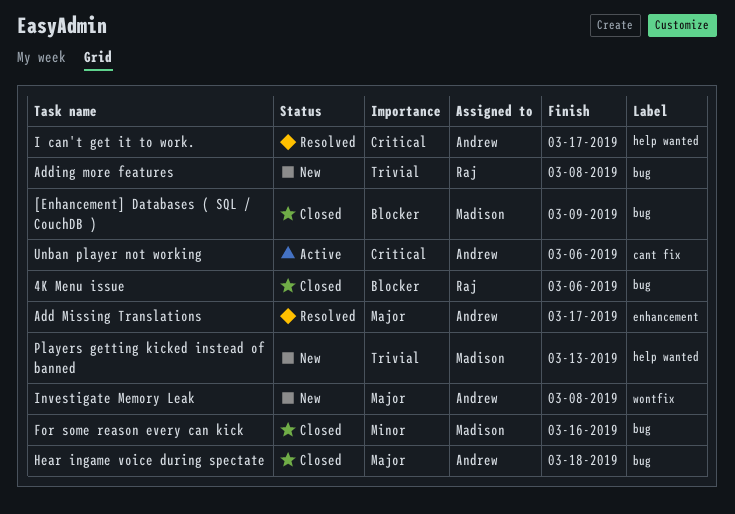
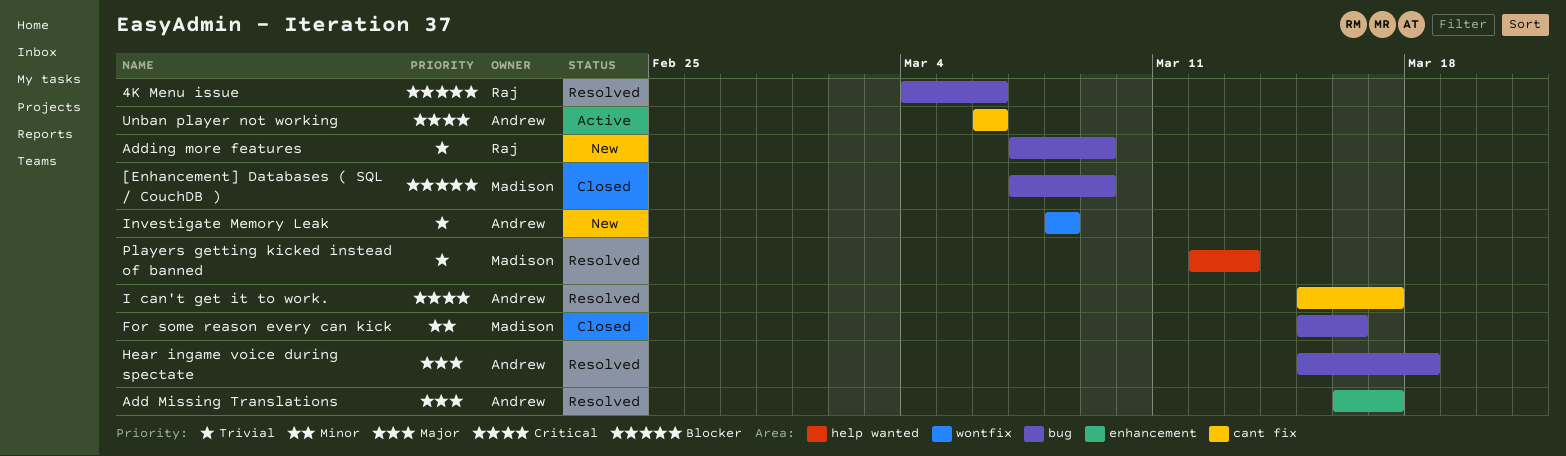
4K Menu issue, status: Closed -> Resolved
Adding more features, due: Mar 8 -> Mar 9
Hear ingame voice during spectate, status: Closed -> Resolved
I can't get it to work., label: help wanted -> cant fix
Investigate Memory Leak, priority: Major -> Trivial
Players getting kicked instead of banned, status: New -> Resolved

